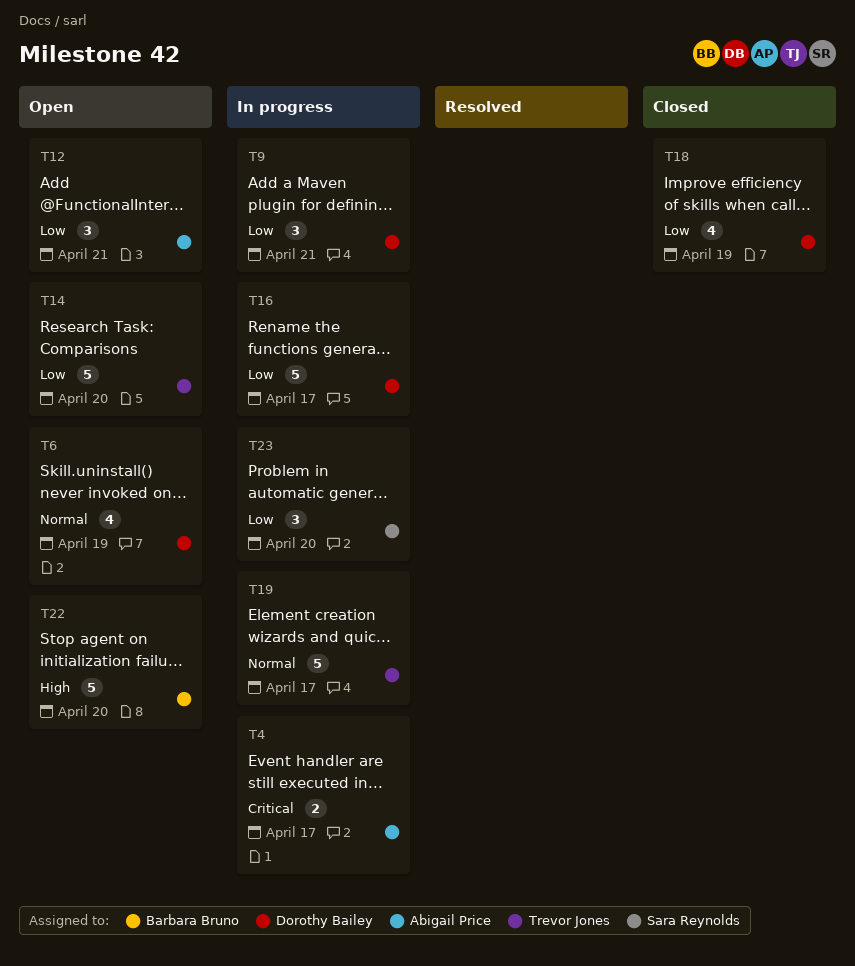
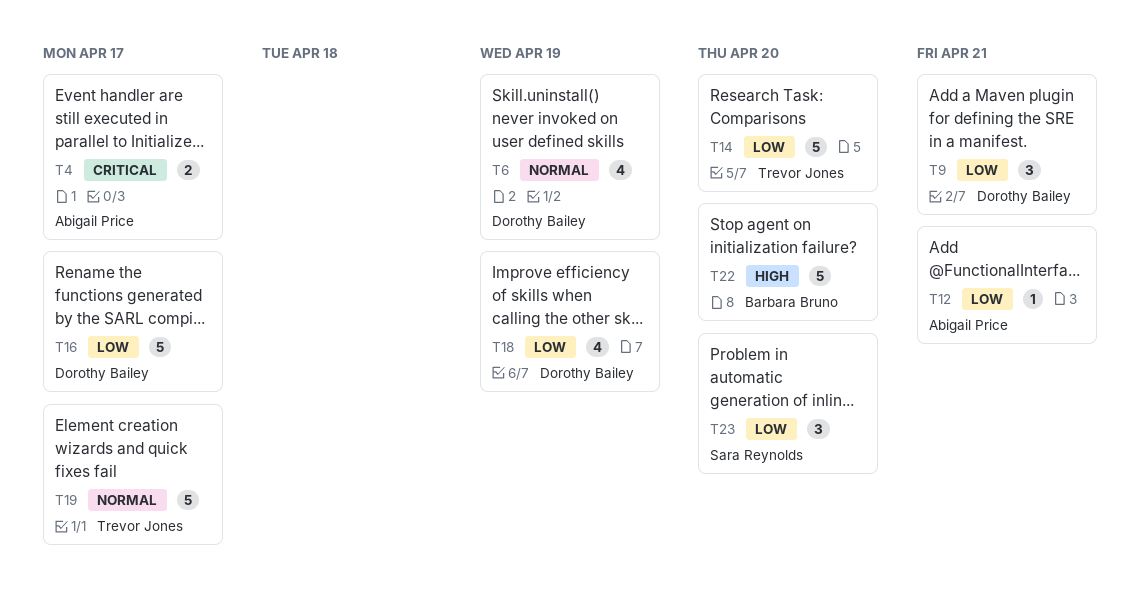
T12, estimate: 3 -> 1

